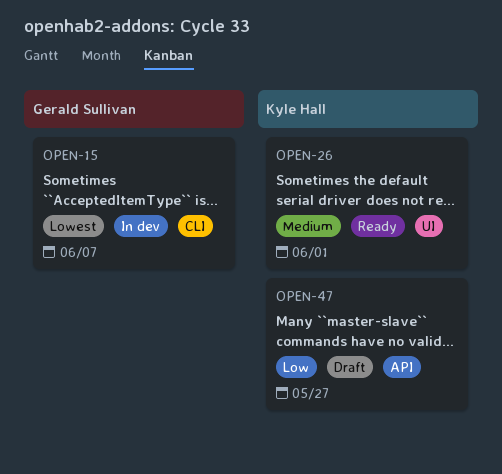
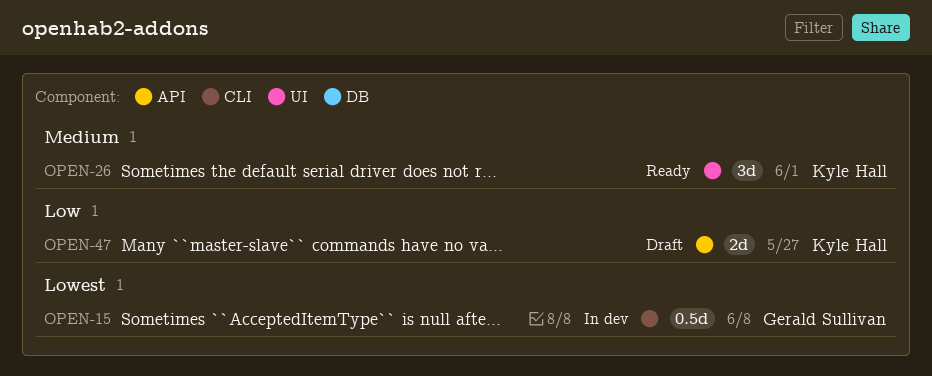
OPEN-15, due: Jun 7 -> Jun 8

